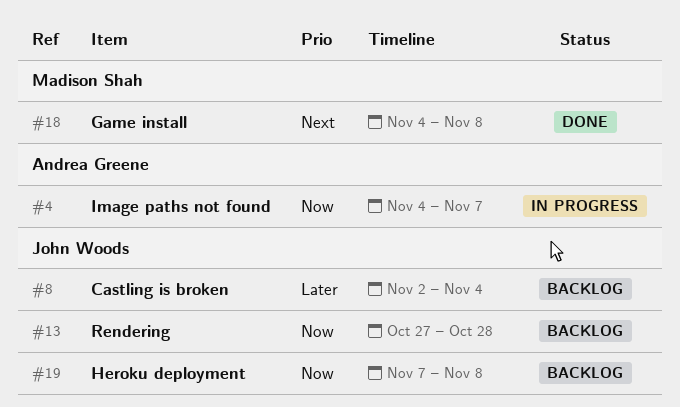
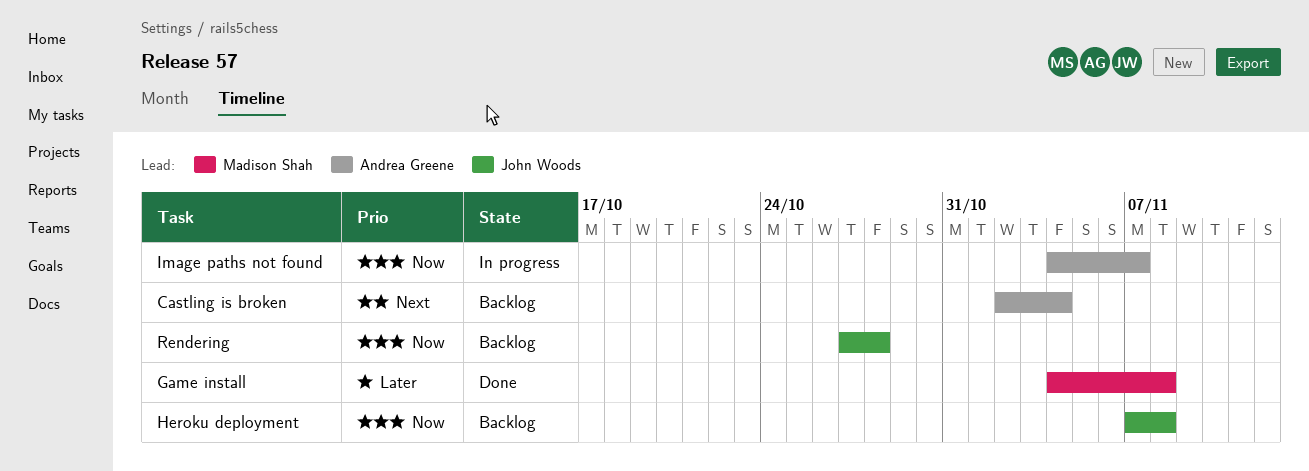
Castling is broken, owner: John Woods -> Andrea Greene
Castling is broken, priority: Later -> Next
Game install, priority: Next -> Later

